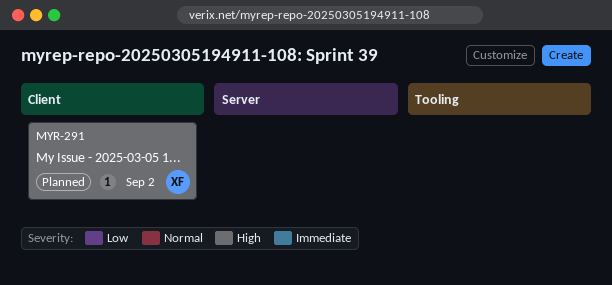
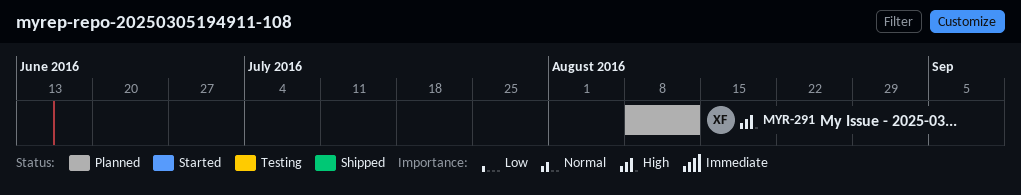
MYR-291, due: Sep 2 -> Aug 12

